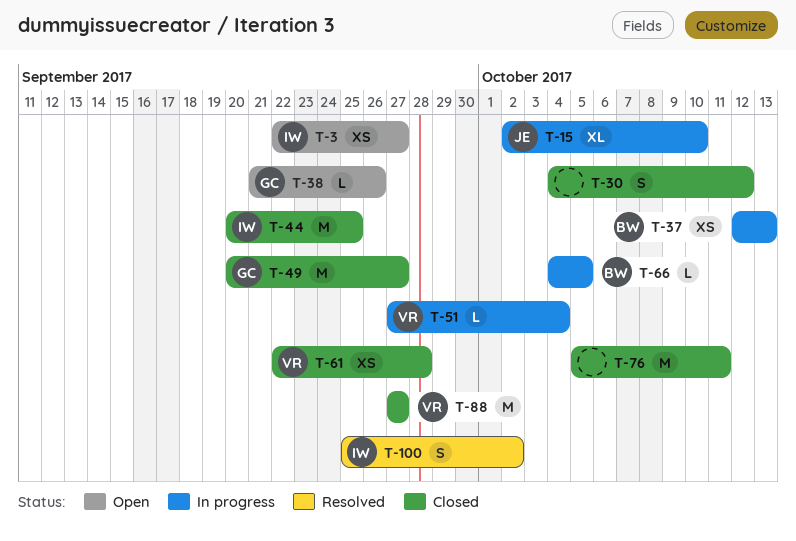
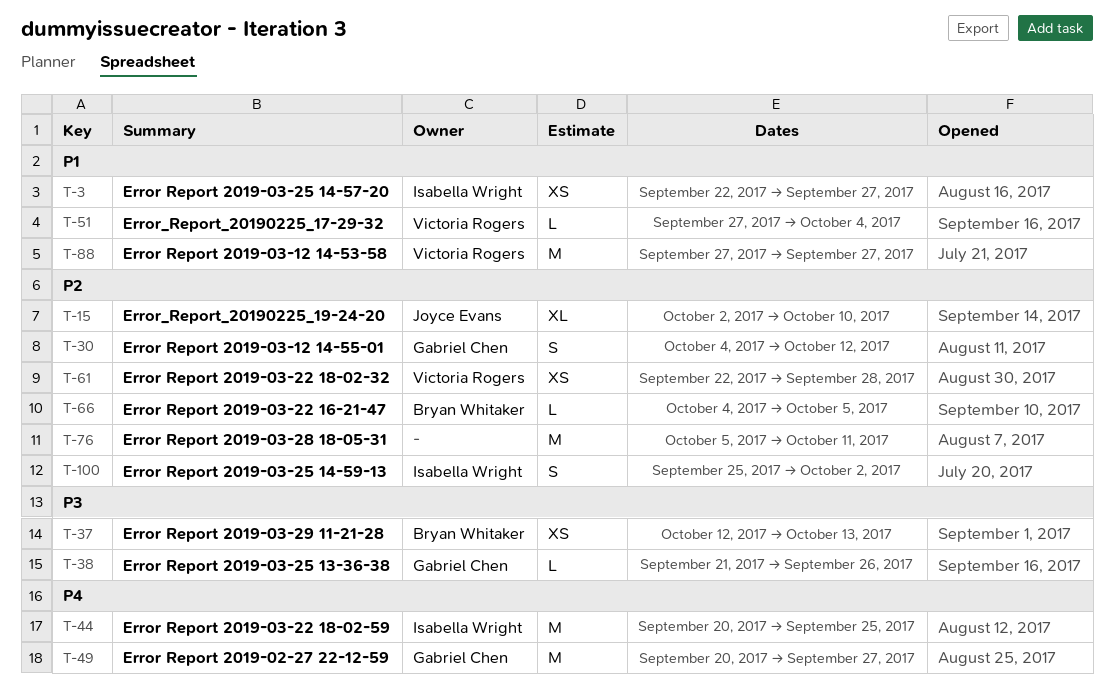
T-30, owner: none -> Gabriel Chen

